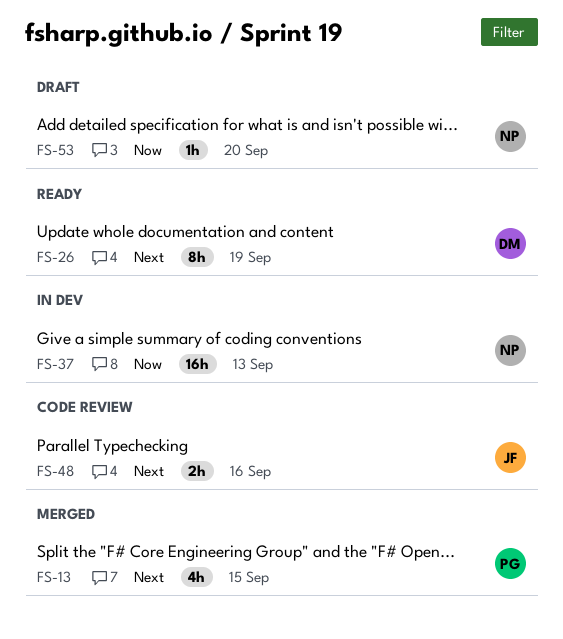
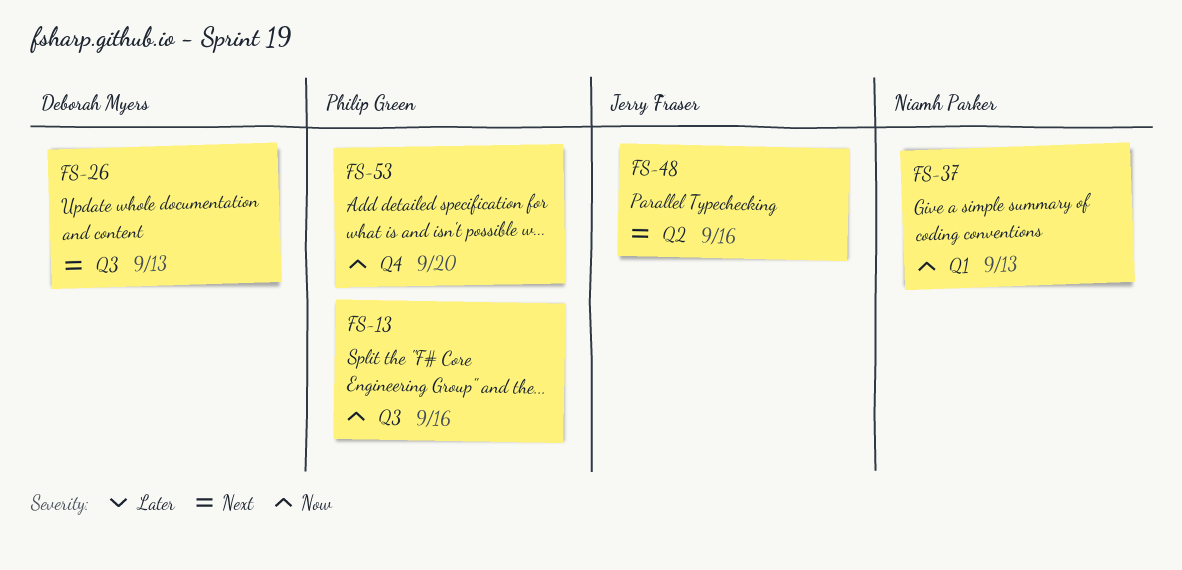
FS-13, priority: Next -> Now
FS-13, due: Sep 15 -> Sep 16
FS-26, due: Sep 19 -> Sep 13
FS-53, owner: Niamh Parker -> Philip Green

